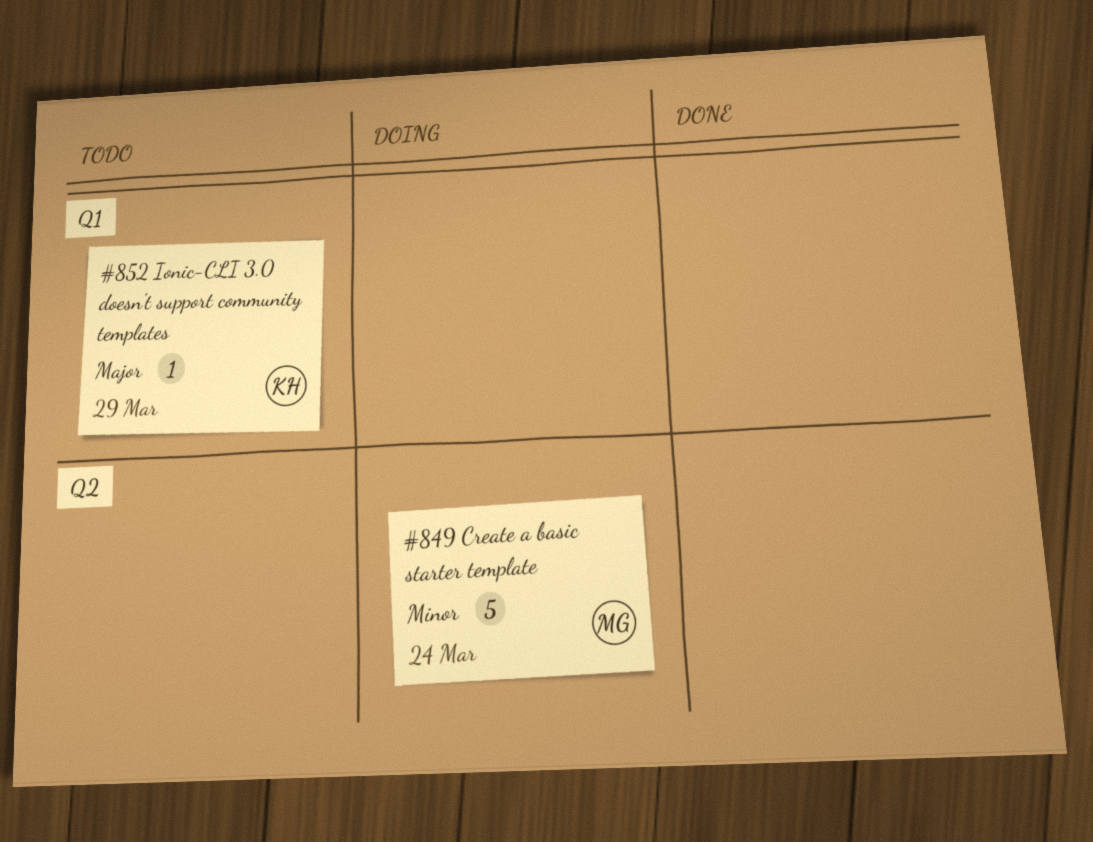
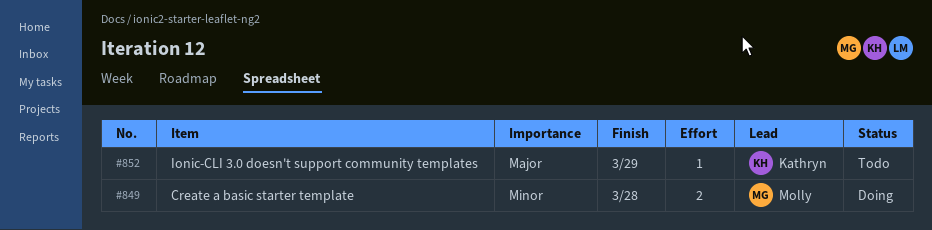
#849, estimate: 5 -> 2
#849, due: Mar 24 -> Mar 28

